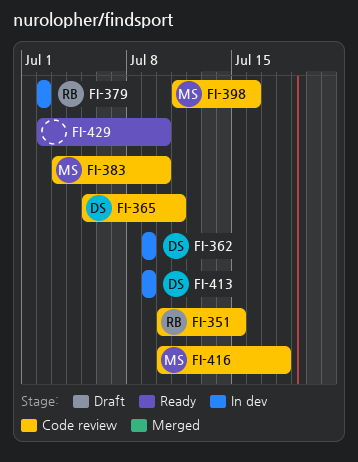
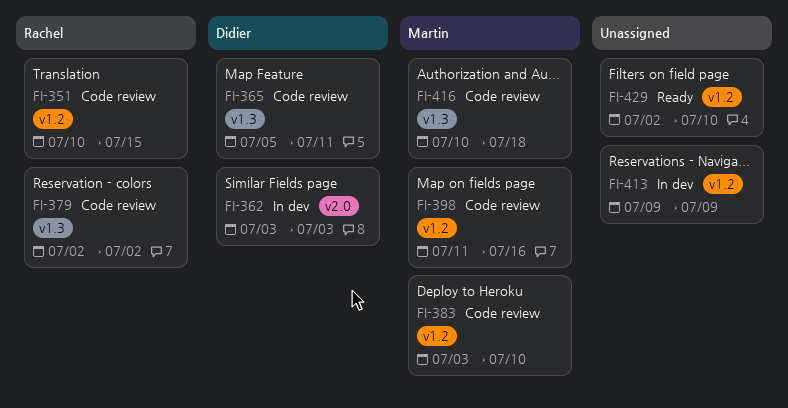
FI-362, start: Jul 9 -> Jul 3
FI-362, due: Jul 9 -> Jul 3
FI-379, status: In dev -> Code review
FI-413, owner: Didier -> none

